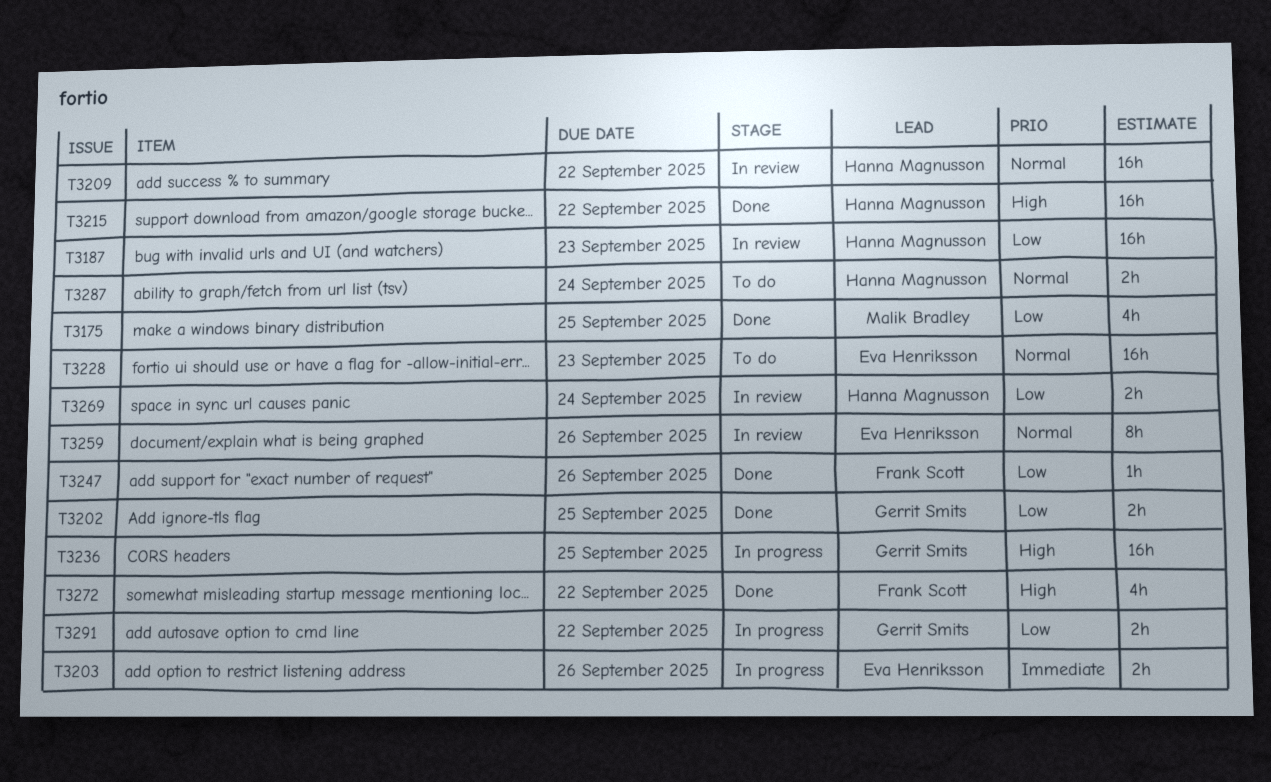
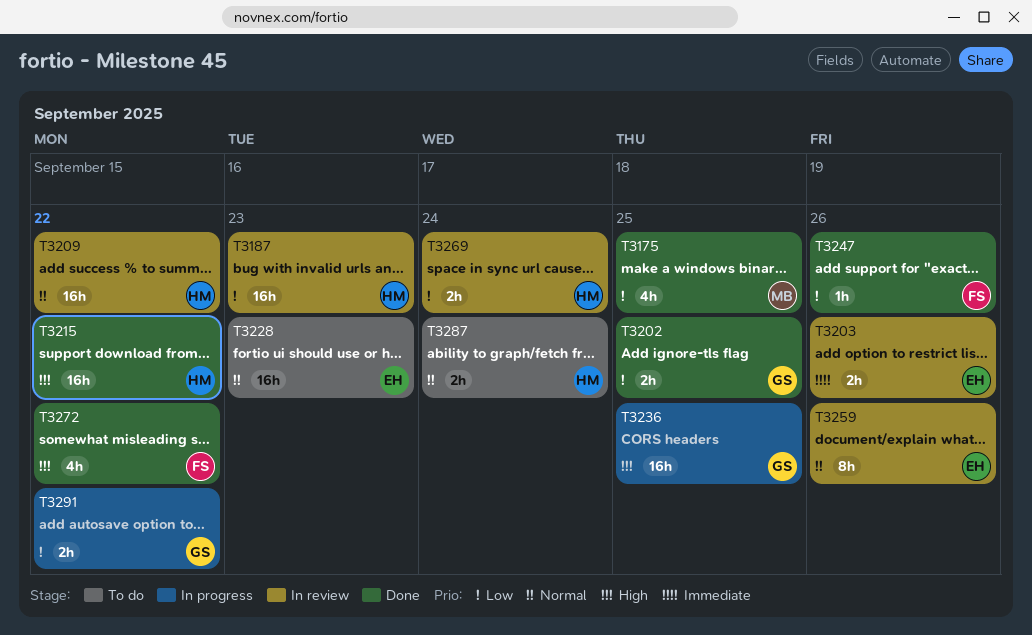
T3203, status: In progress -> In review

